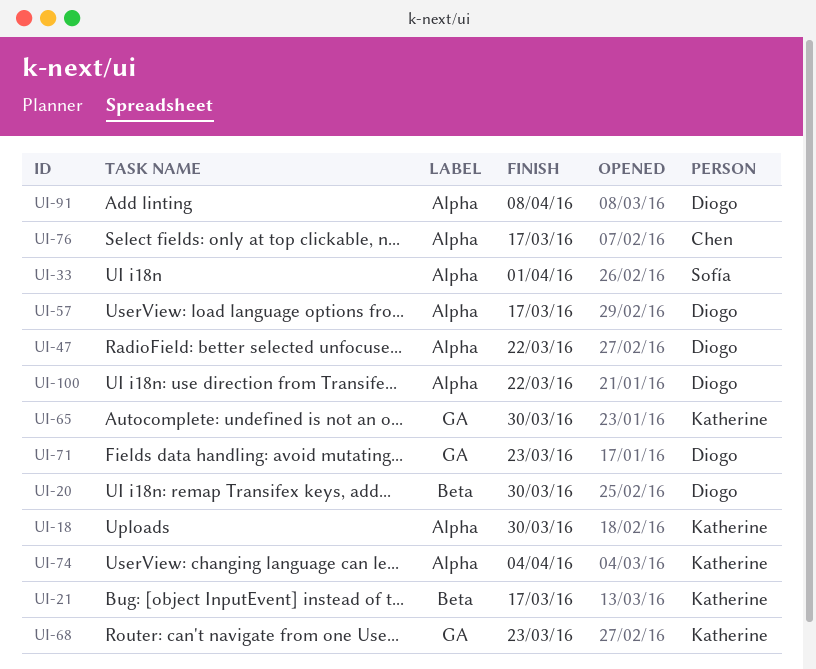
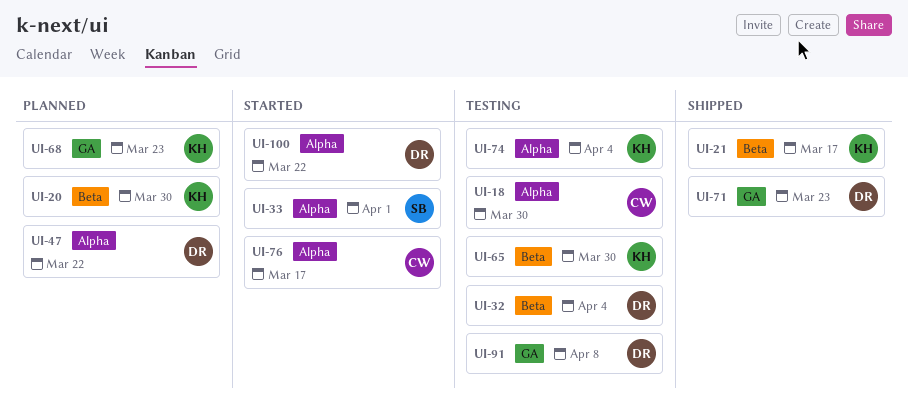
UI-18, owner: Katherine -> Chen
UI-20, owner: Diogo -> Katherine
UI-32: none -> present
UI-57: present -> none
UI-65, label: GA -> Beta
UI-91, label: Alpha -> GA

